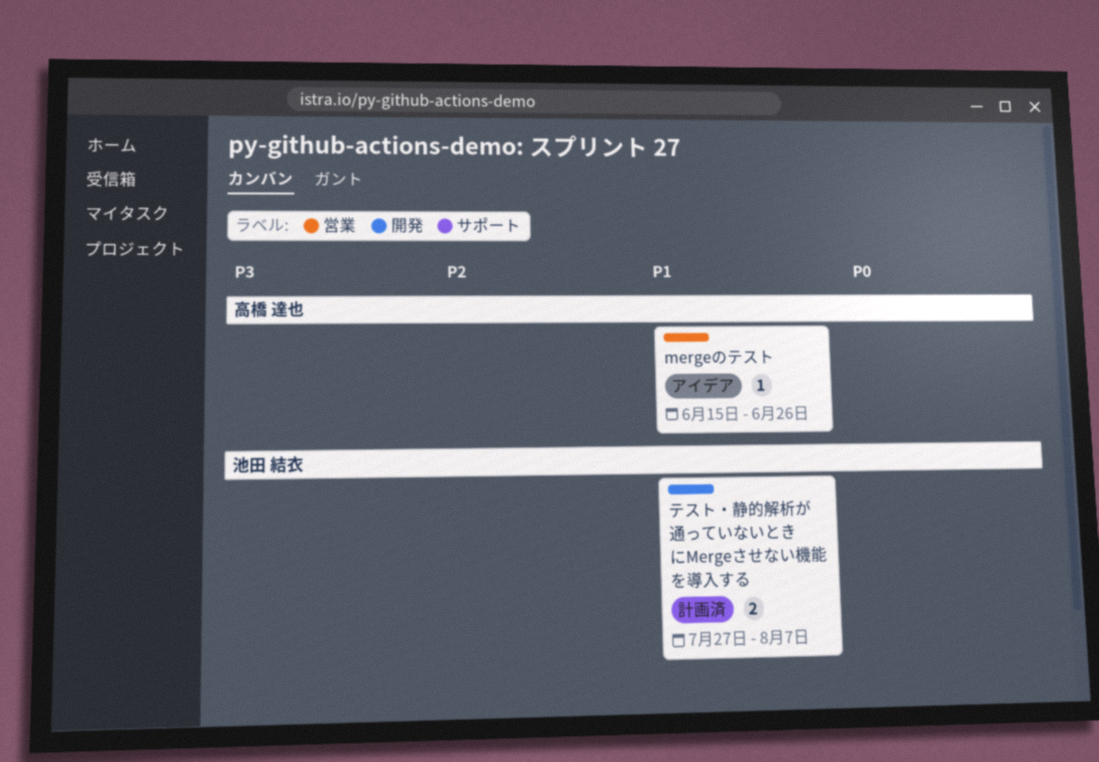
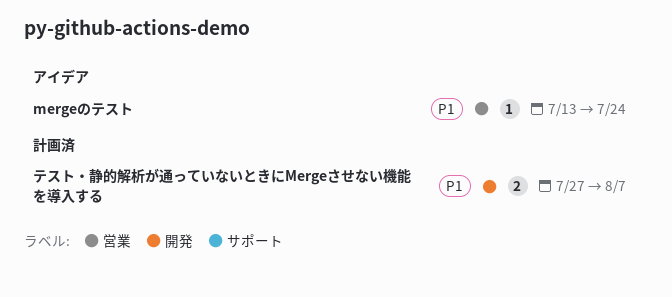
mergeのテスト, start: Jun 15 -> Jul 13
mergeのテスト, due: Jun 26 -> Jul 24

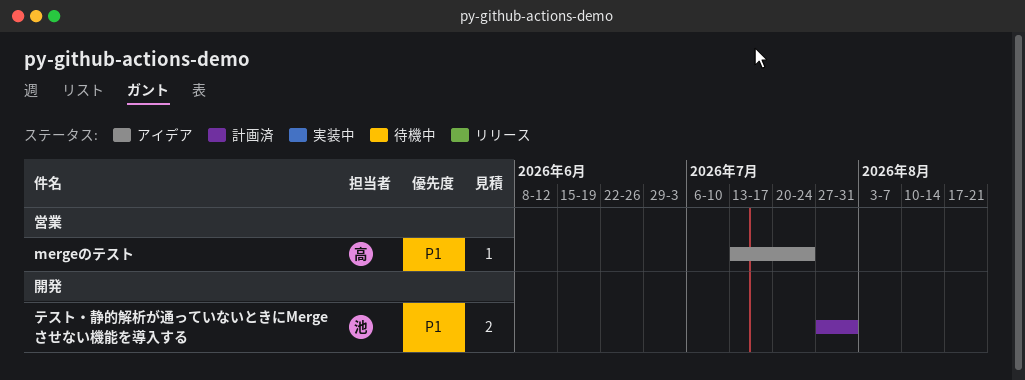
テスト・静的解析が通っていないときにMergeさせない機能を導入する, due: Aug 7 -> Jul 31

